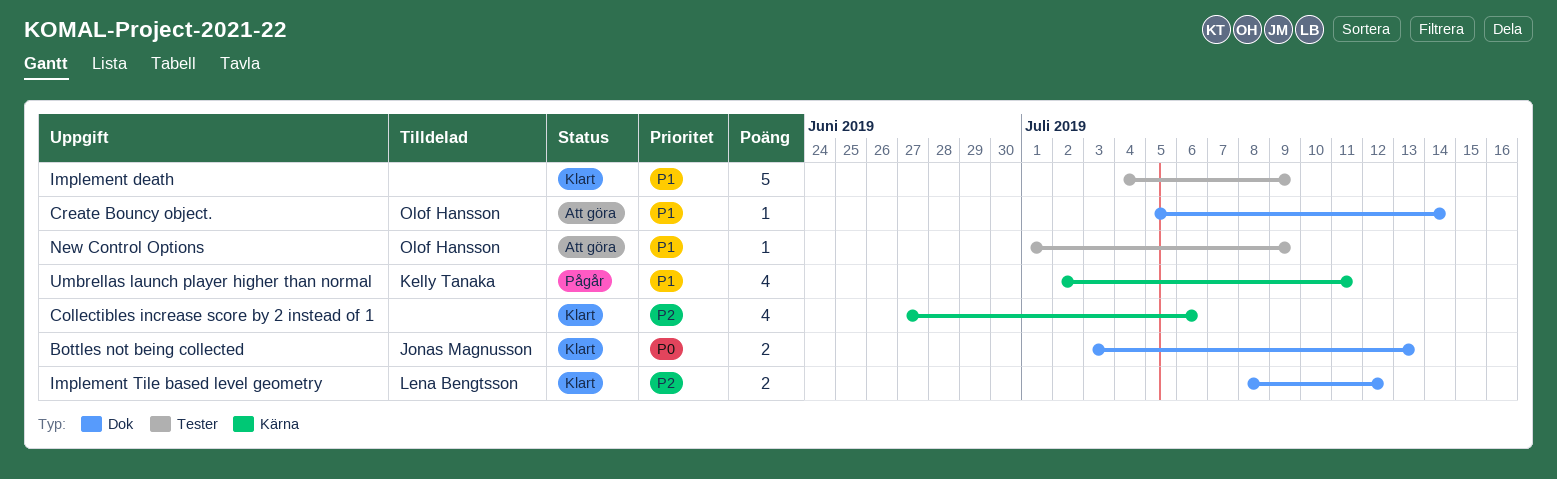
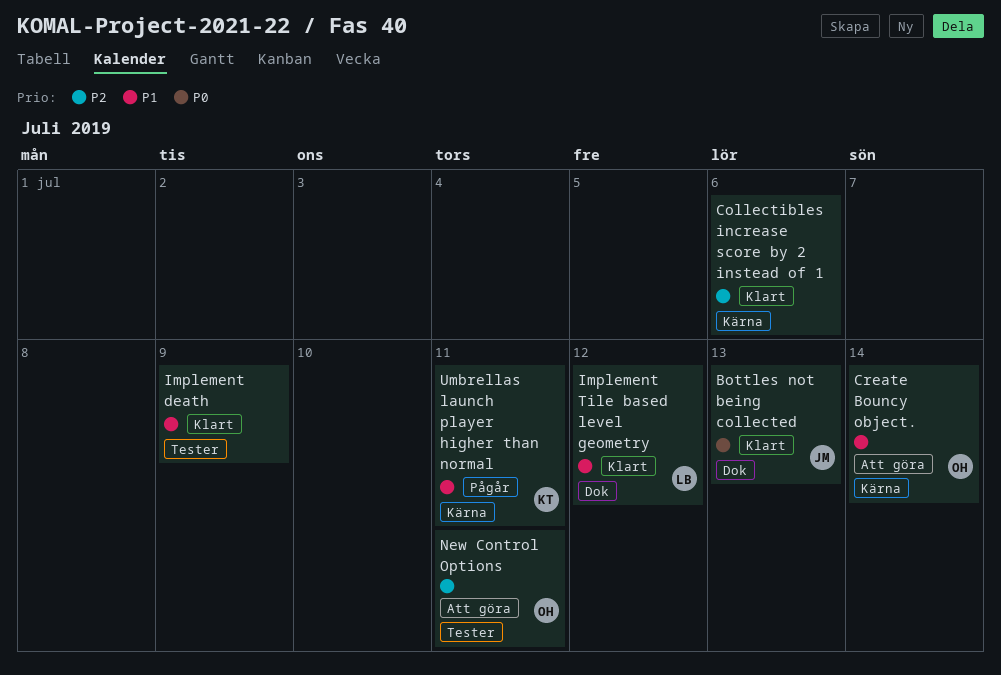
Create Bouncy object., label: Dok -> Kärna
Implement Tile based level geometry, priority: P2 -> P1
New Control Options, priority: P1 -> P2
New Control Options, due: Jul 9 -> Jul 11

